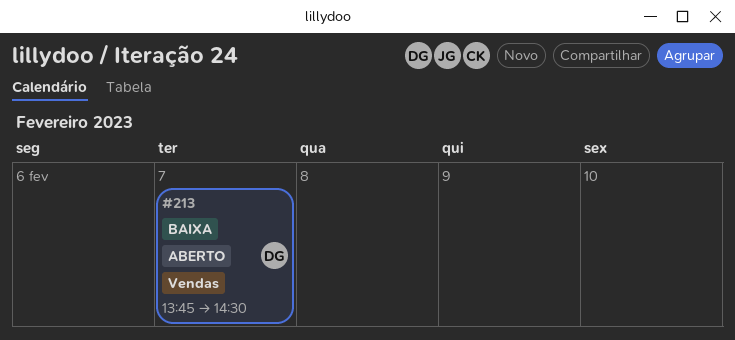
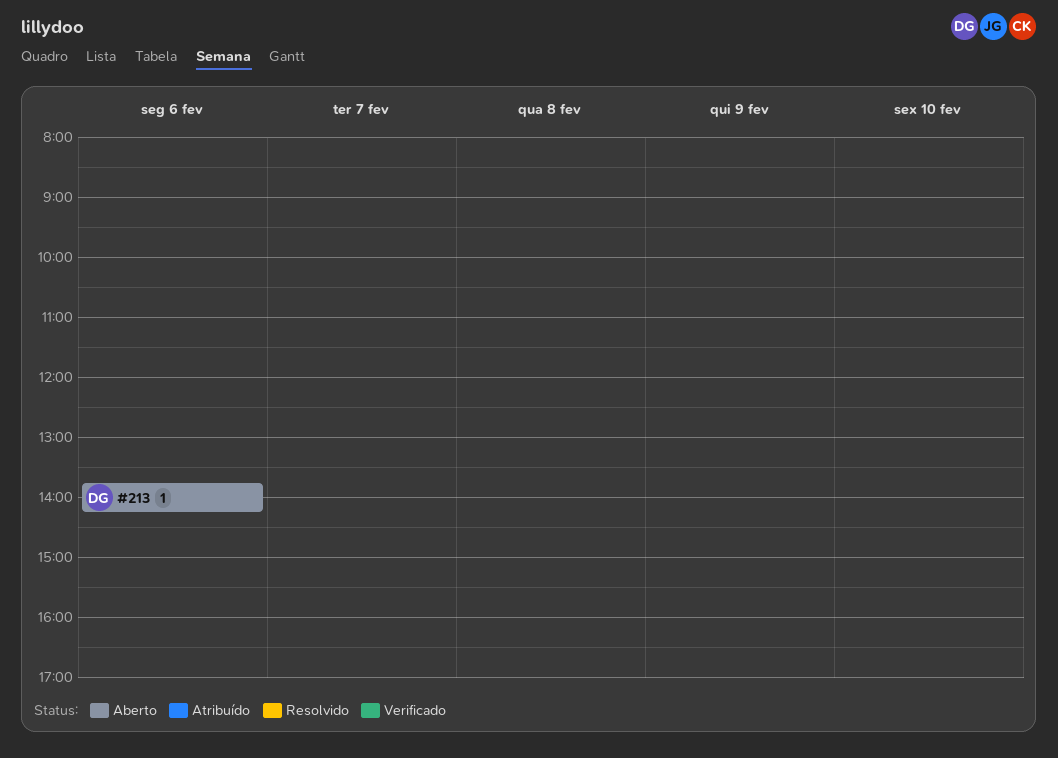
#213, day: Feb 7 -> Feb 6
#213, ends: 14:30 -> 14:15

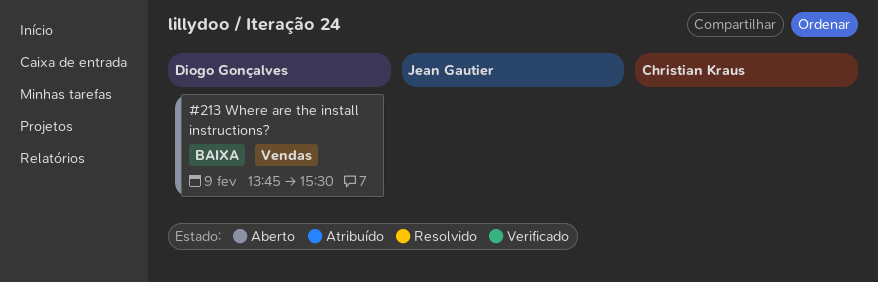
#213, day: Feb 6 -> Feb 9
#213, ends: 14:15 -> 15:30

